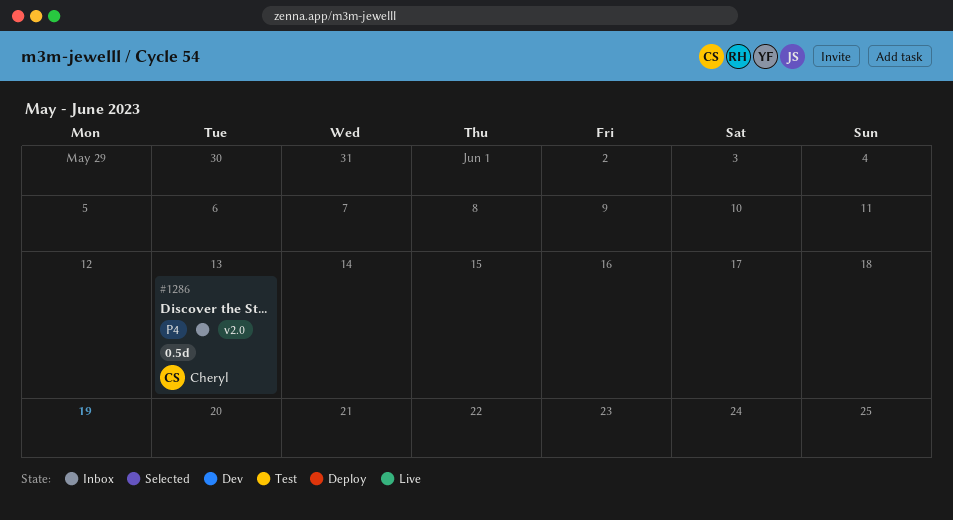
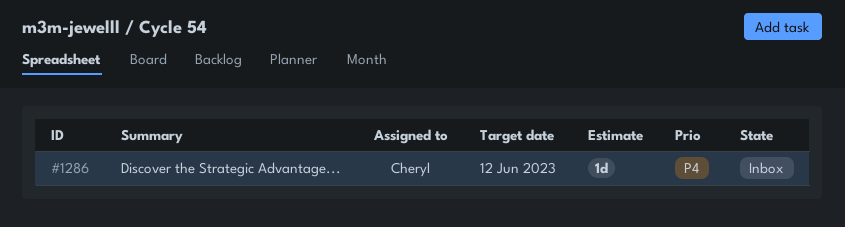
#1286, estimate: 0.5d -> 1d
#1286, due: Jun 13 -> Jun 12

